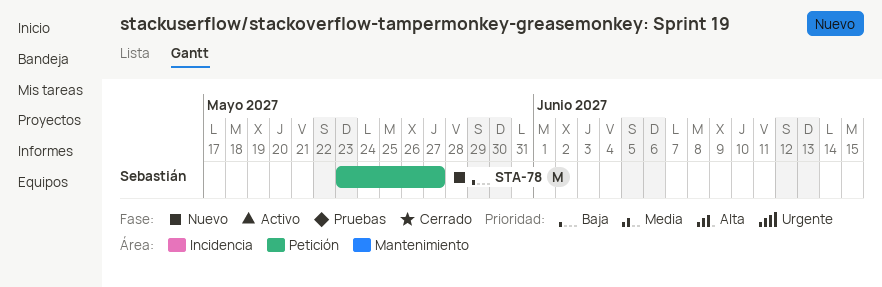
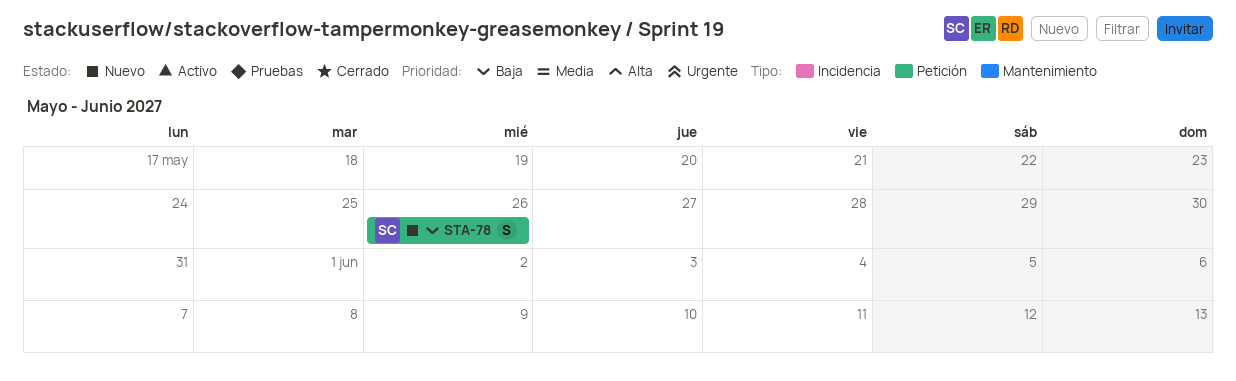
STA-78, estimate: M -> S
STA-78, start: May 23 -> May 26
STA-78, due: May 27 -> May 26

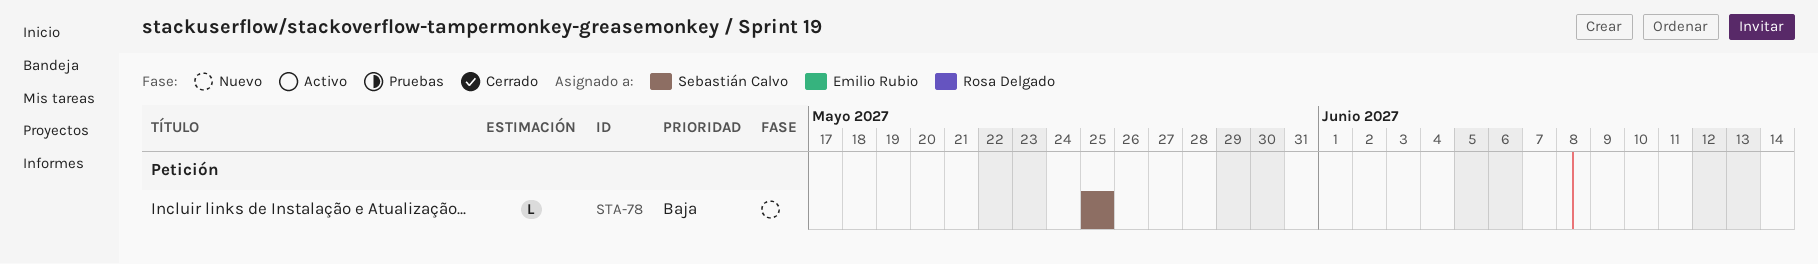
STA-78, estimate: S -> L
STA-78, start: May 26 -> May 25
STA-78, due: May 26 -> May 25

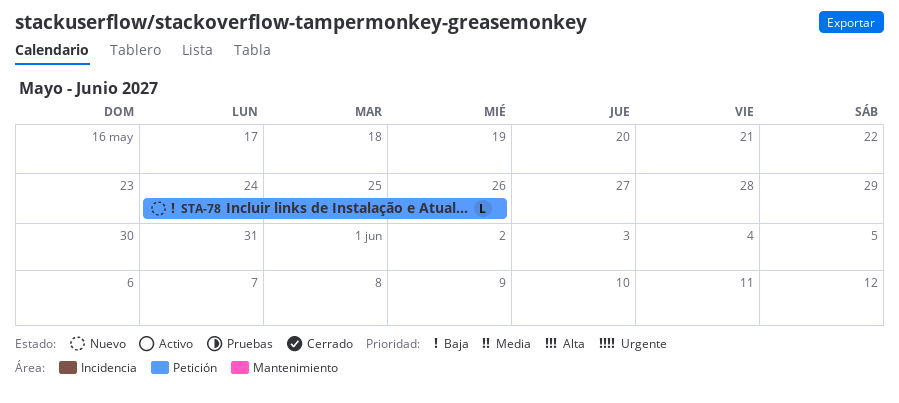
STA-78, start: May 25 -> May 24
STA-78, due: May 25 -> May 26

